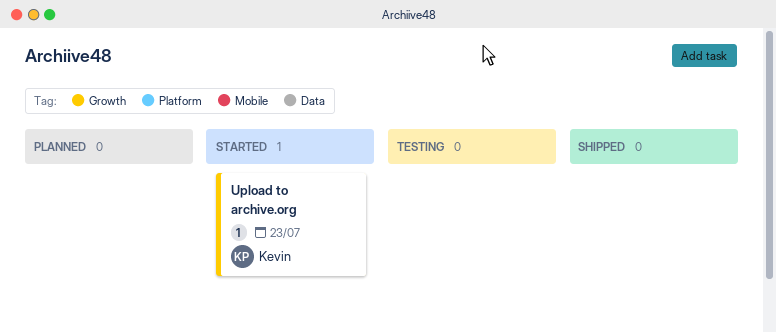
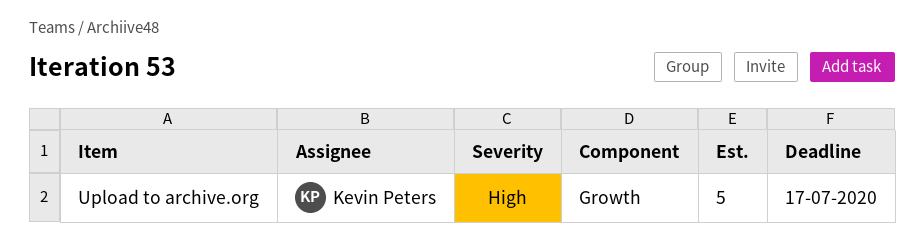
Upload to archive.org, estimate: 1 -> 5
Upload to archive.org, due: Jul 23 -> Jul 17

